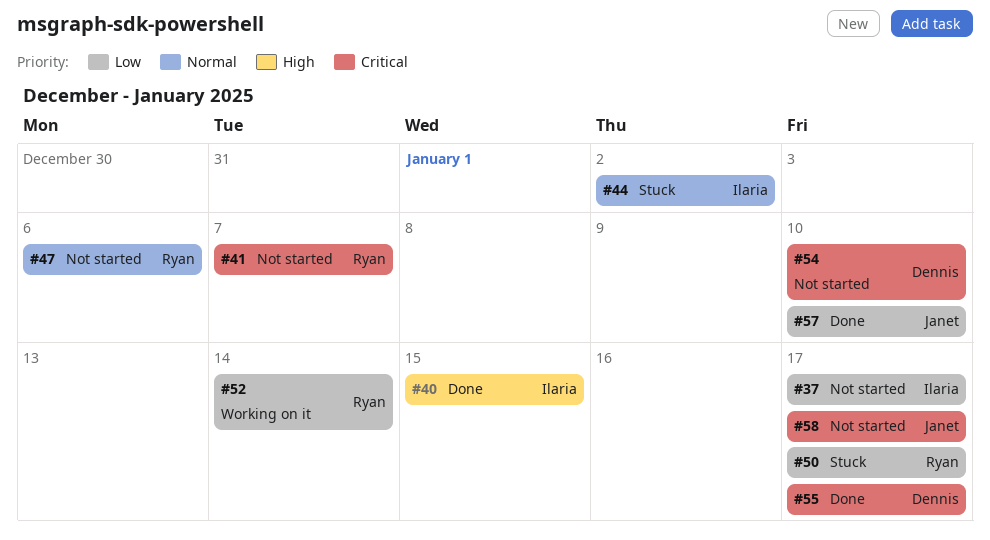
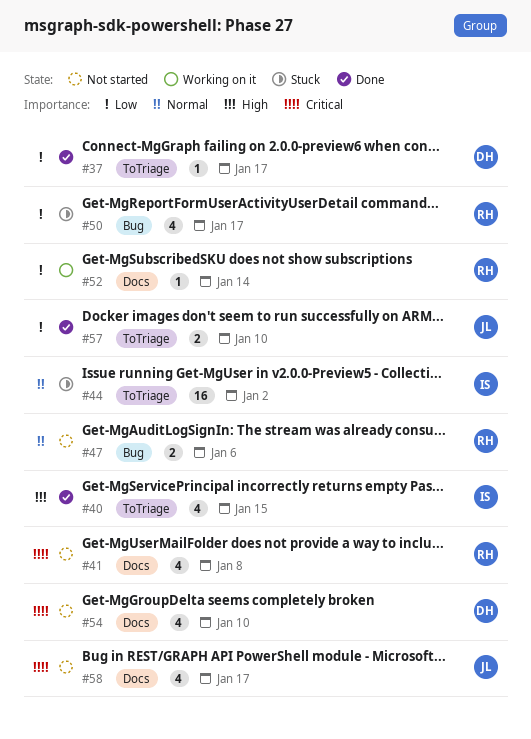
#37, status: Not started -> Done
#37, owner: Ilaria -> Dennis
#41, due: Jan 7 -> Jan 8
#55: present -> none

